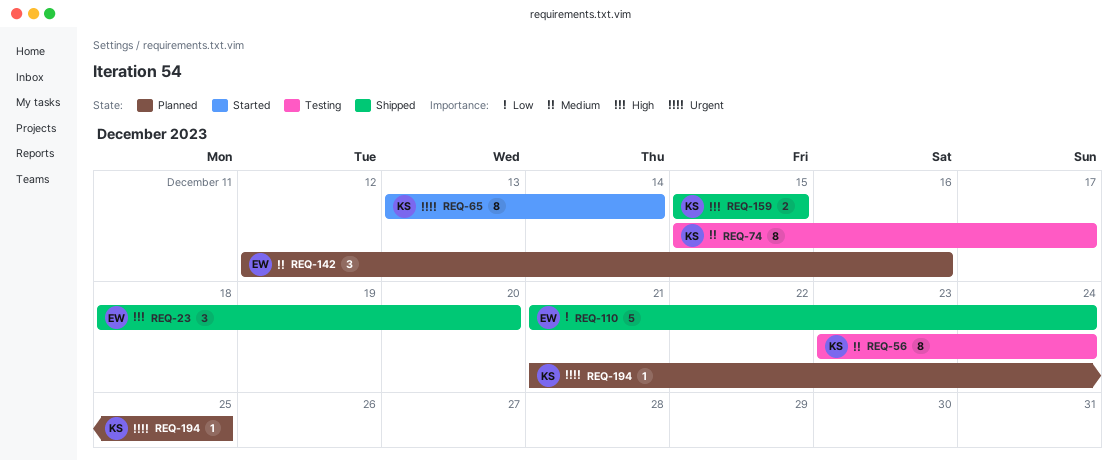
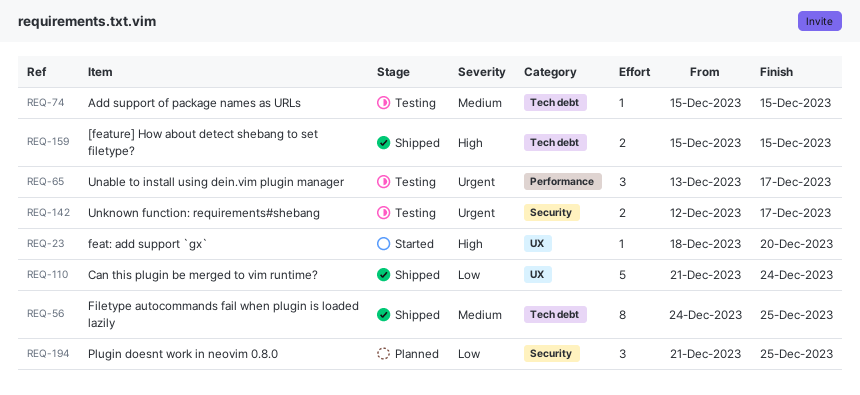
REQ-23, status: Shipped -> Started
REQ-23, estimate: 3 -> 1
REQ-56, status: Testing -> Shipped
REQ-56, start: Dec 23 -> Dec 24
REQ-56, due: Dec 24 -> Dec 25
REQ-65, status: Started -> Testing
REQ-65, estimate: 8 -> 3
REQ-65, due: Dec 14 -> Dec 17
REQ-74, estimate: 8 -> 1
REQ-74, due: Dec 17 -> Dec 15
REQ-142, status: Planned -> Testing
REQ-142, priority: Medium -> Urgent
REQ-142, estimate: 3 -> 2
REQ-142, due: Dec 16 -> Dec 17
REQ-194, priority: Urgent -> Low
REQ-194, estimate: 1 -> 3

